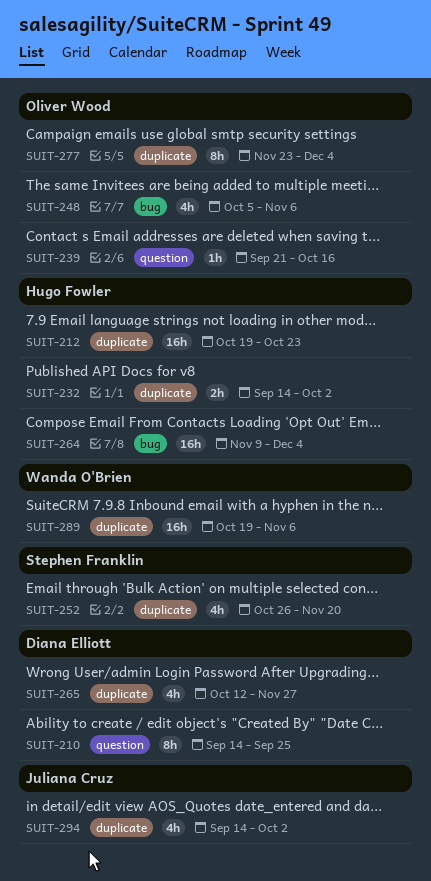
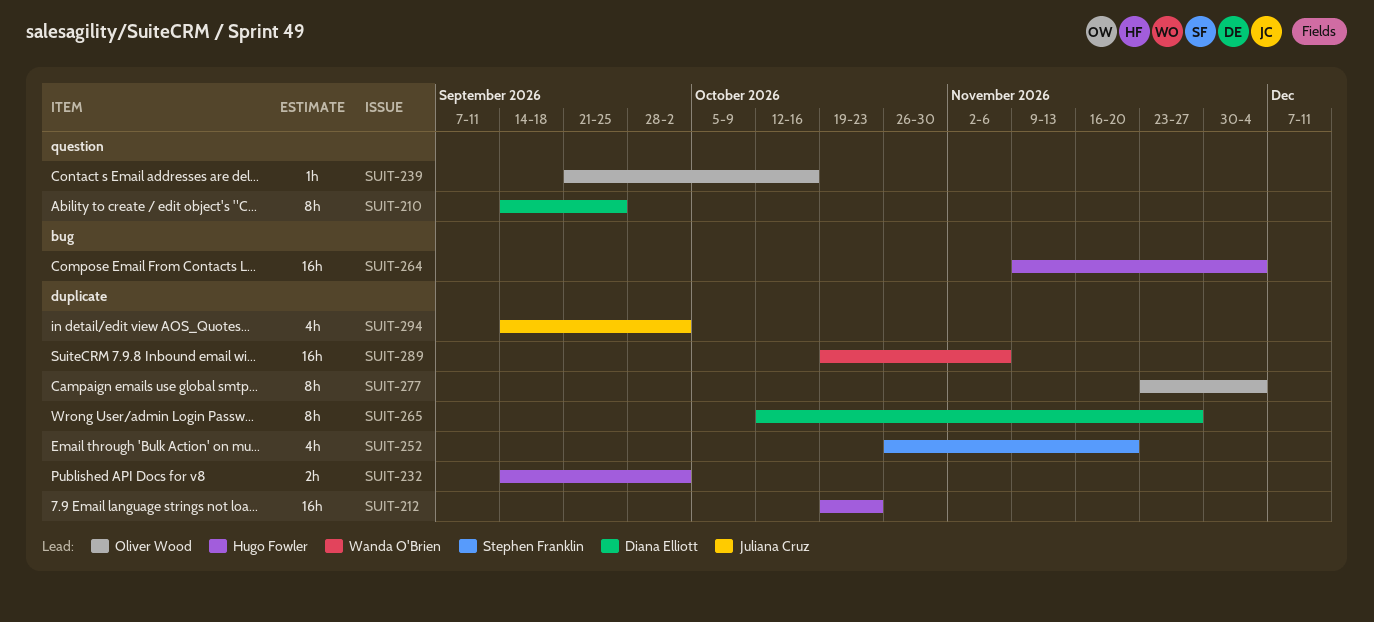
SUIT-248: present -> none
SUIT-265, estimate: 4h -> 8h

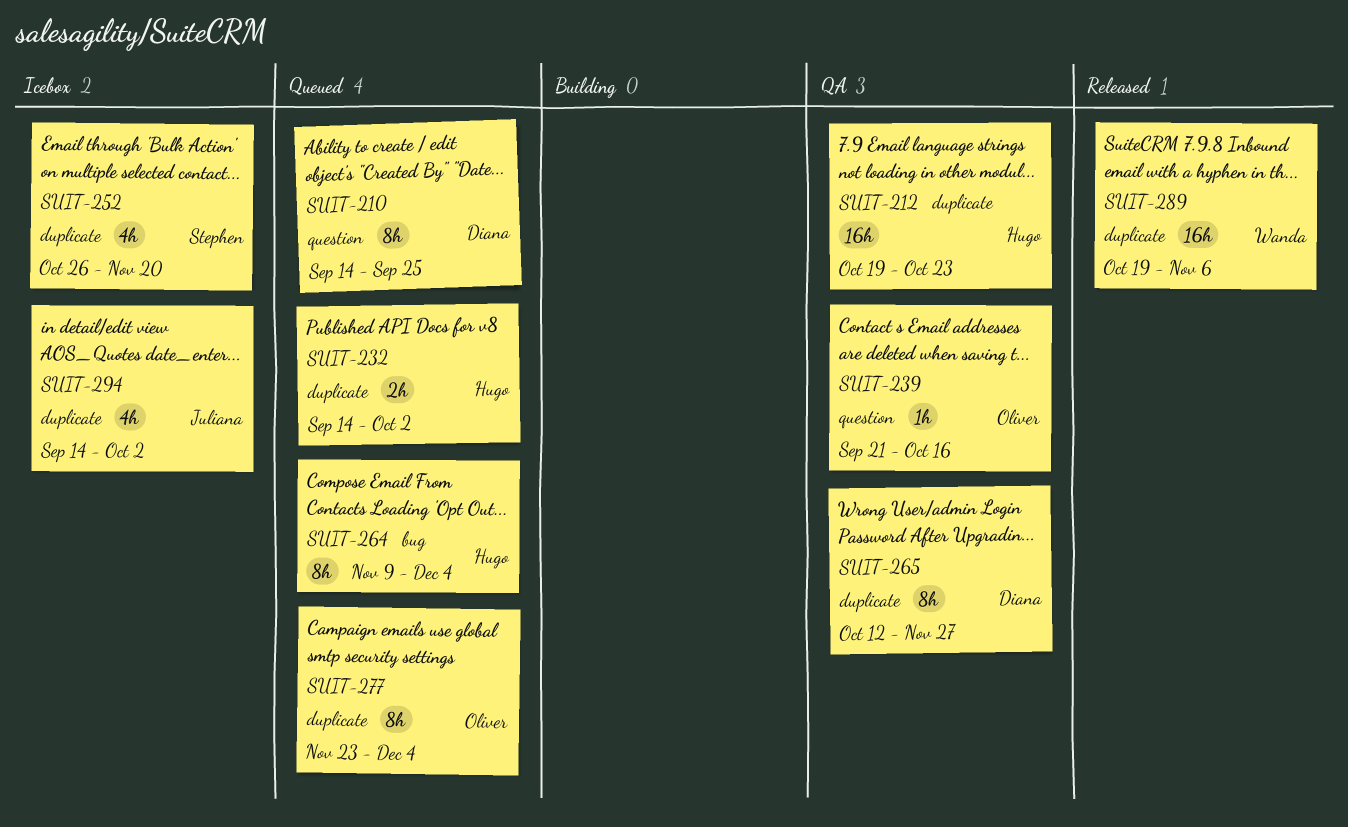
SUIT-264, estimate: 16h -> 8h

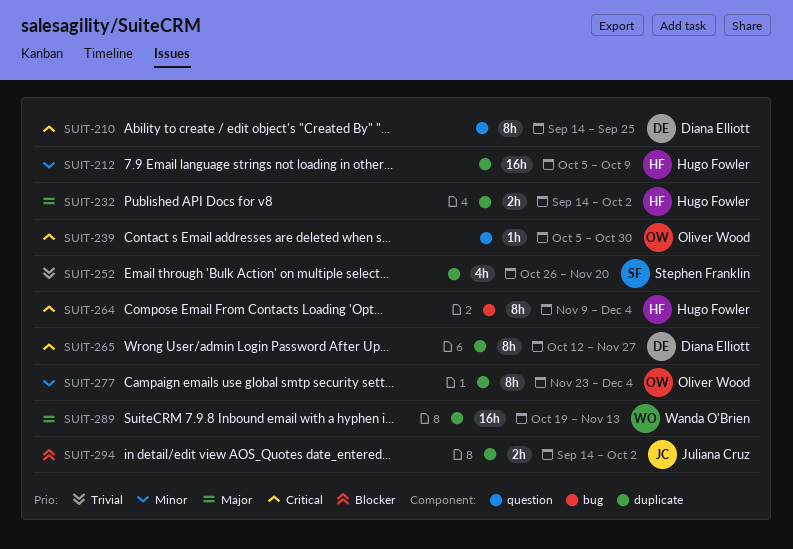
SUIT-212, start: Oct 19 -> Oct 5
SUIT-212, due: Oct 23 -> Oct 9
SUIT-239, start: Sep 21 -> Oct 5
SUIT-239, due: Oct 16 -> Oct 30
SUIT-289, due: Nov 6 -> Nov 13
SUIT-294, estimate: 4h -> 2h

